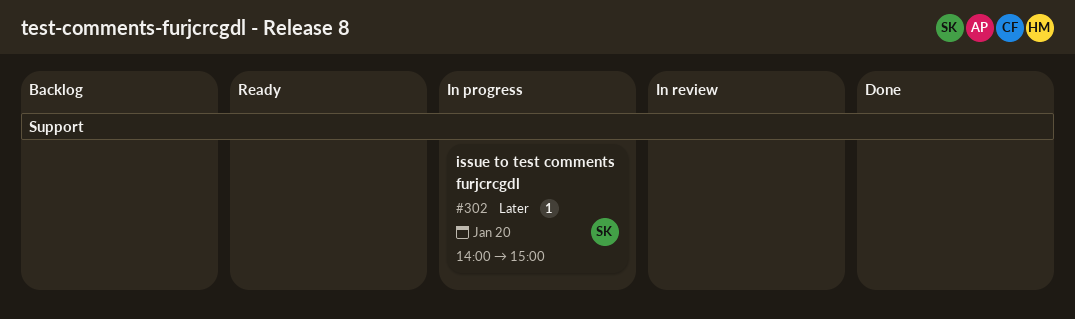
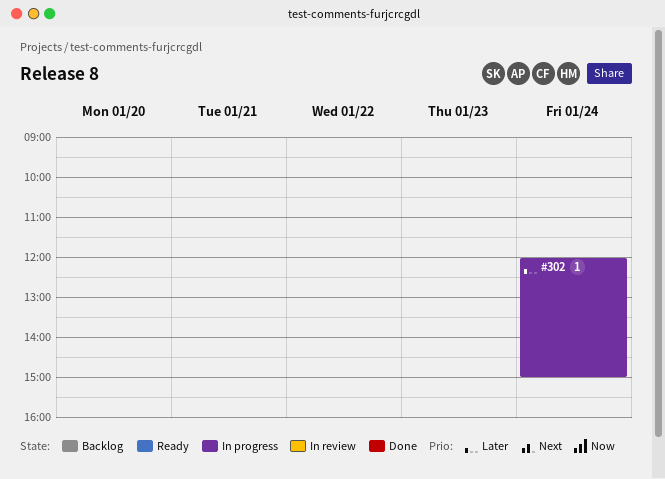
#302, day: Jan 20 -> Jan 24
#302, begins: 14:00 -> 12:00

